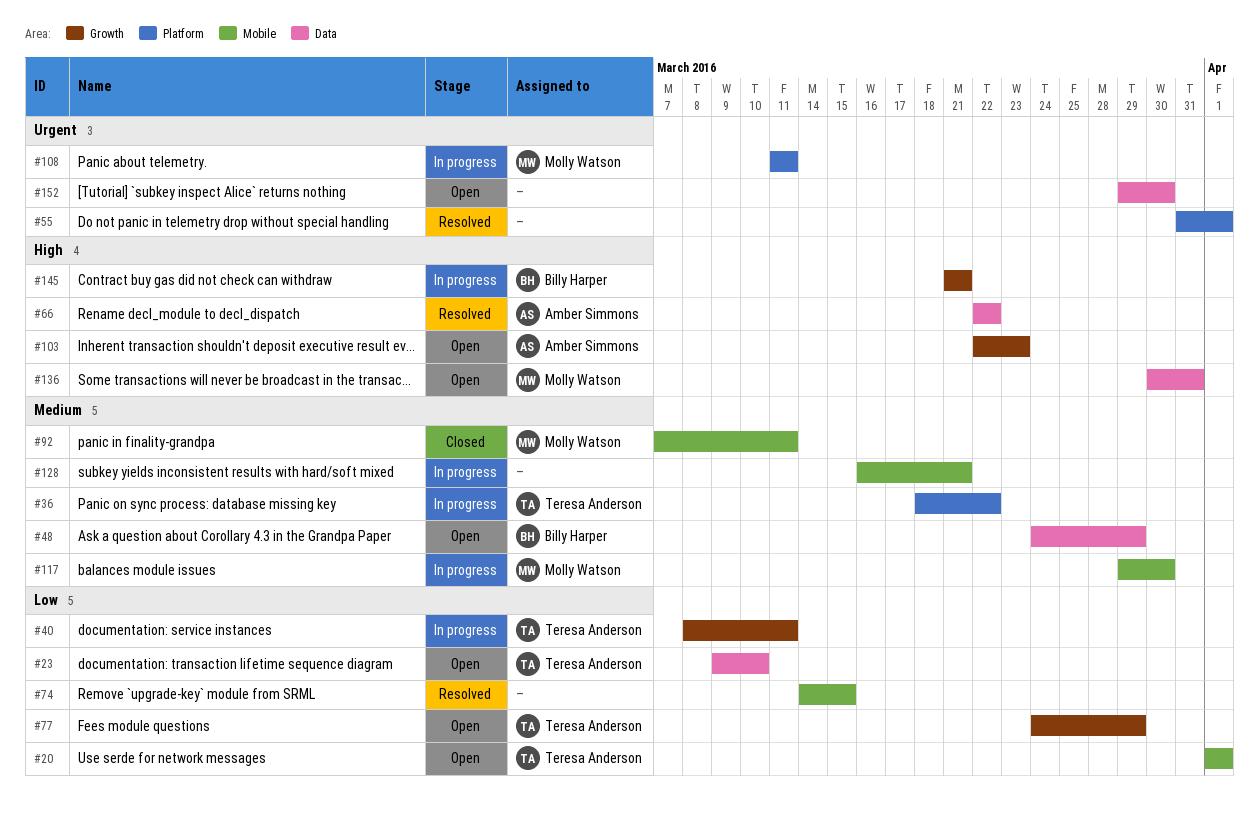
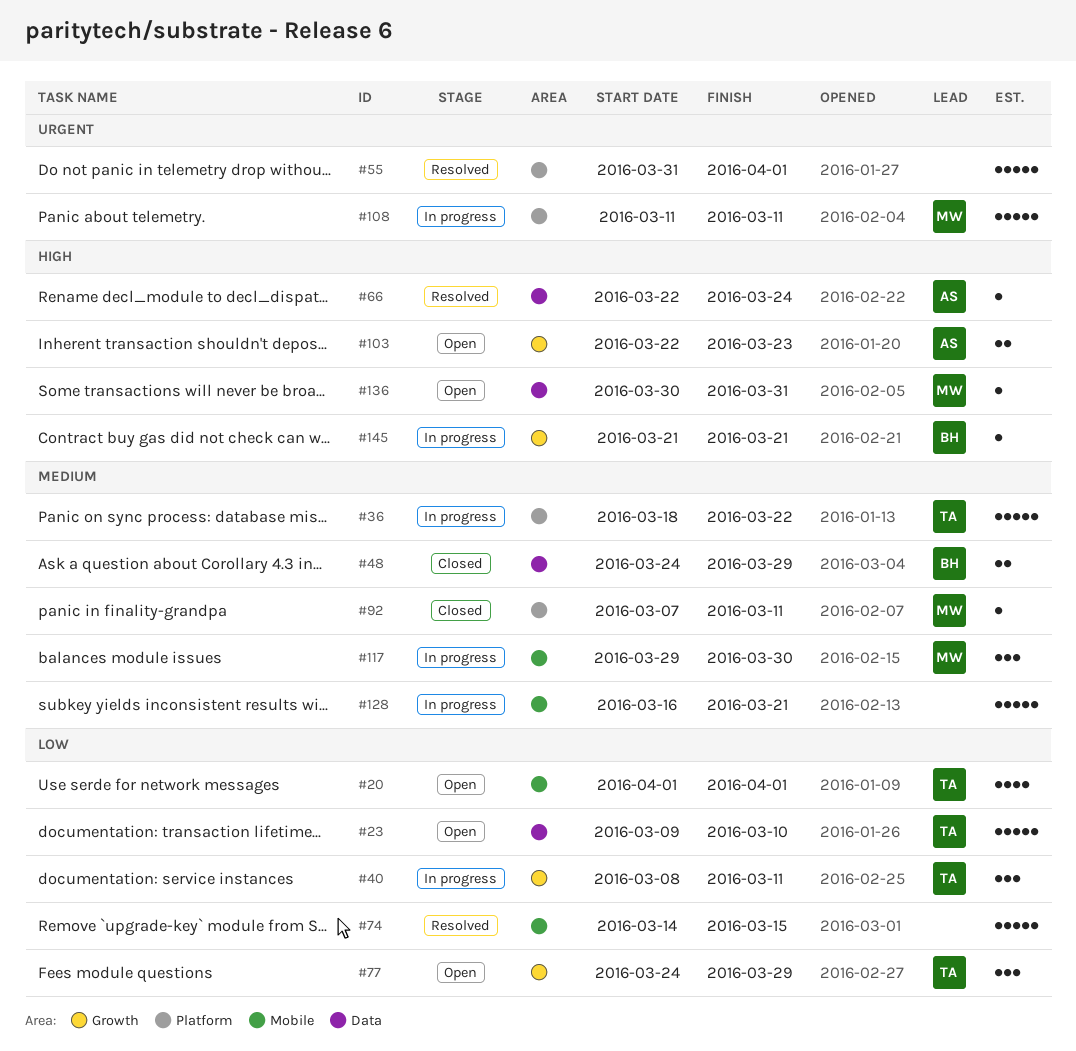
#48, status: Open -> Closed
#66, due: Mar 22 -> Mar 24
#92, label: Mobile -> Platform
#152: present -> none

